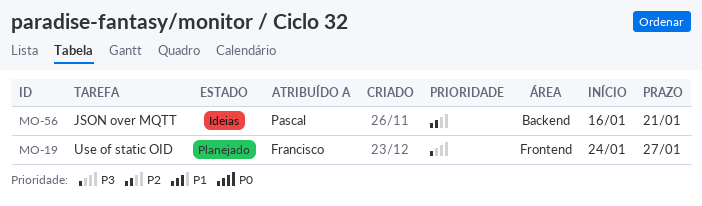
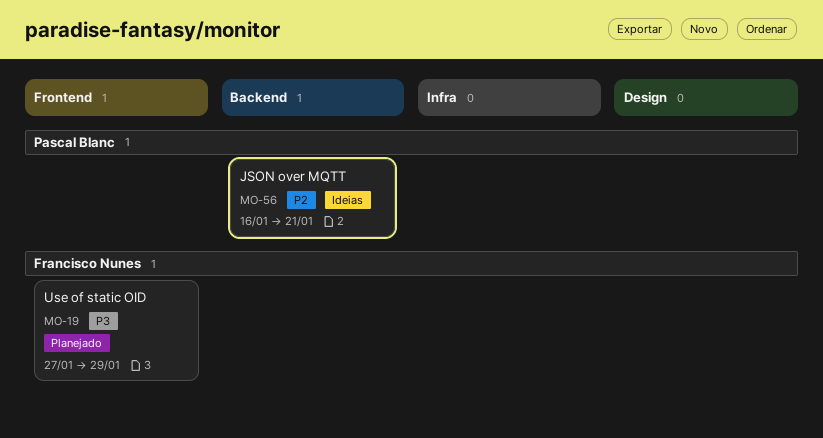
MO-19, start: Jan 24 -> Jan 27
MO-19, due: Jan 27 -> Jan 29

